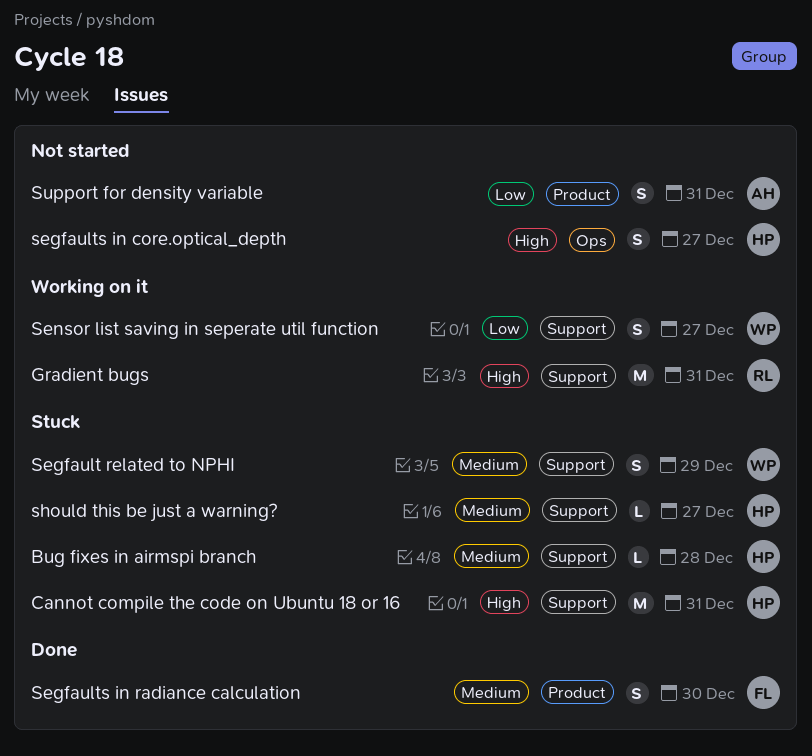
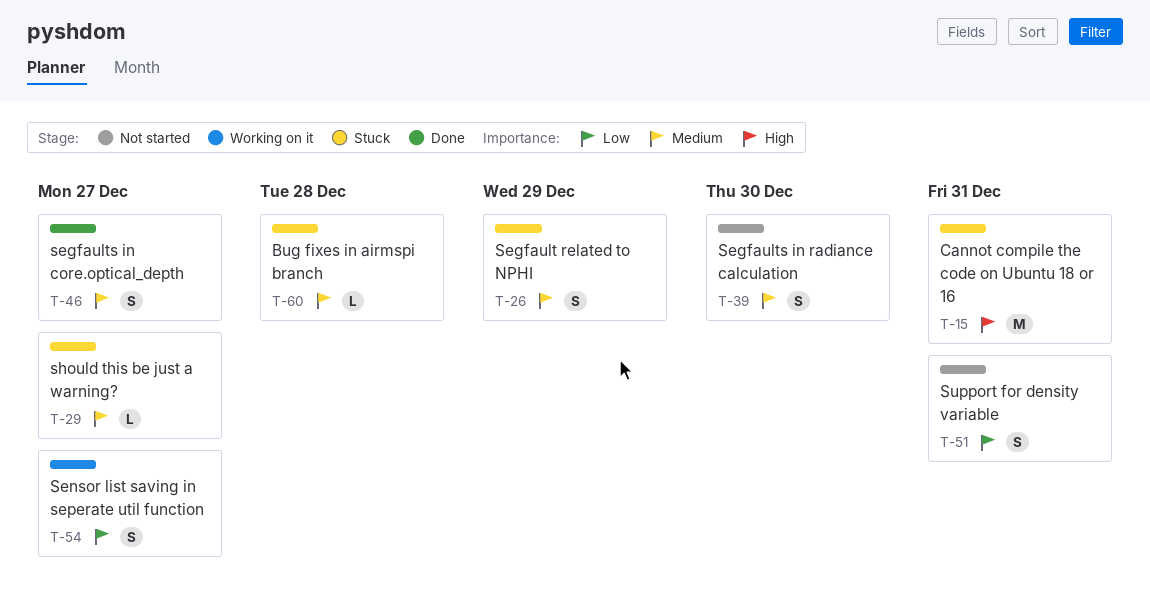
Gradient bugs: present -> none
segfaults in core.optical_depth, status: Not started -> Done
segfaults in core.optical_depth, priority: High -> Medium
Segfaults in radiance calculation, status: Done -> Not started

